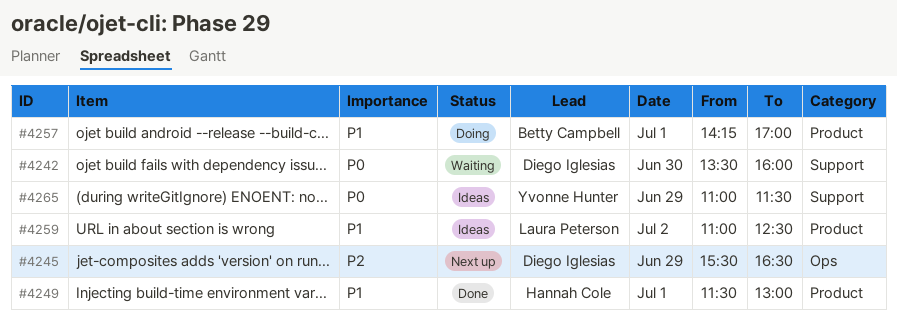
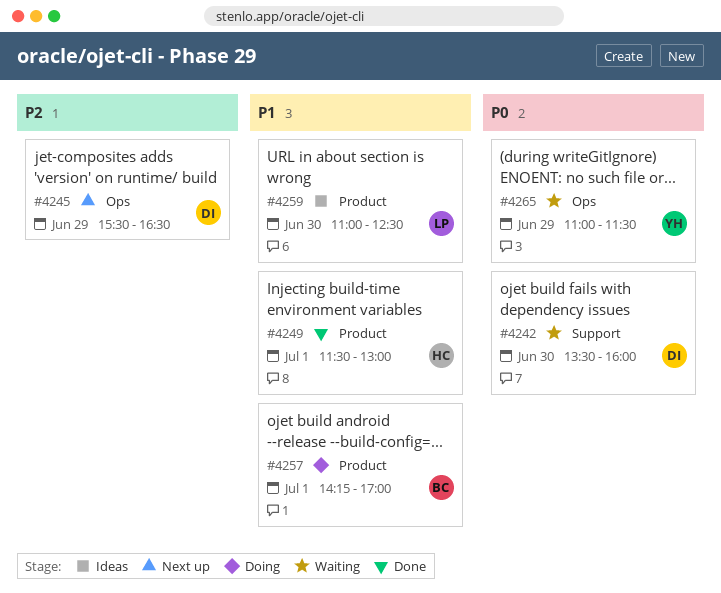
#4259, day: Jul 2 -> Jun 30
#4265, status: Ideas -> Waiting
#4265, label: Support -> Ops

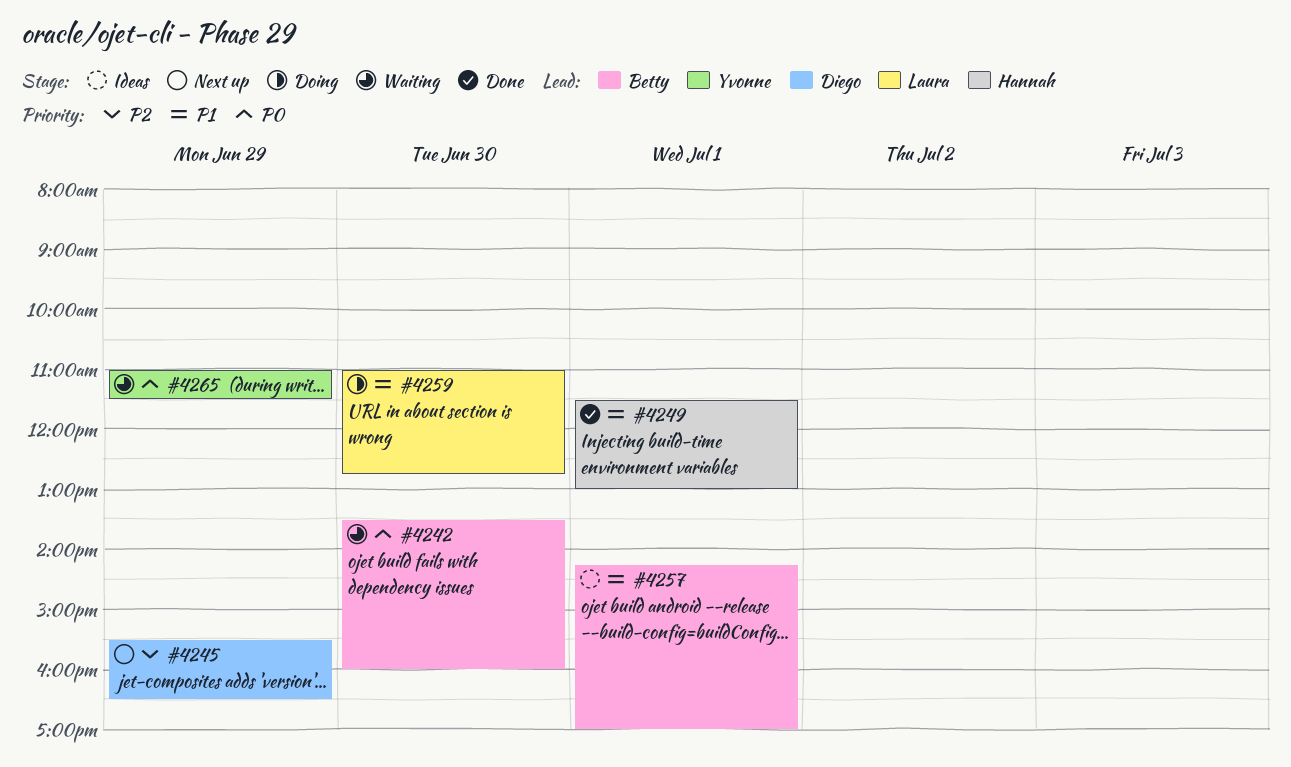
#4242, owner: Diego -> Betty
#4257, status: Doing -> Ideas
#4259, status: Ideas -> Doing
#4259, ends: 12:30 -> 12:45

